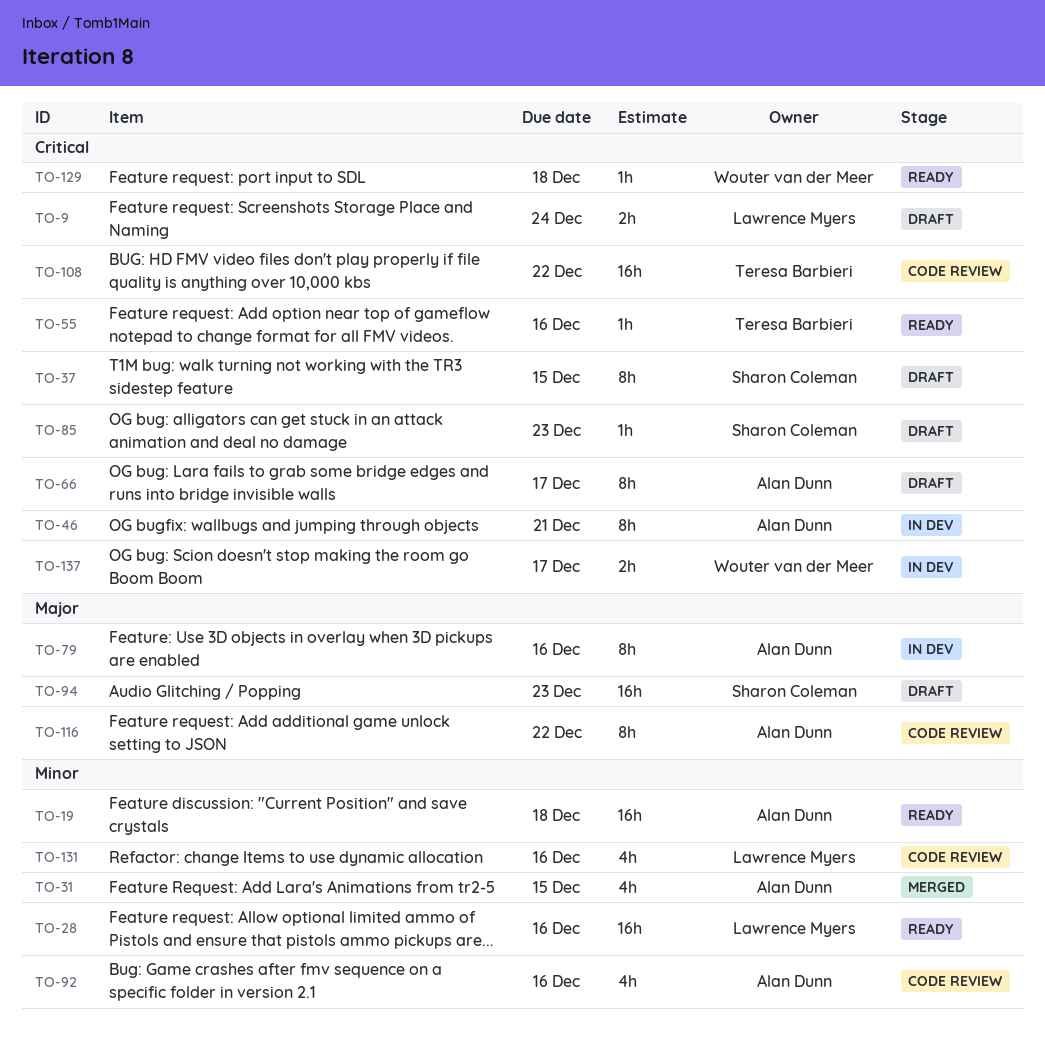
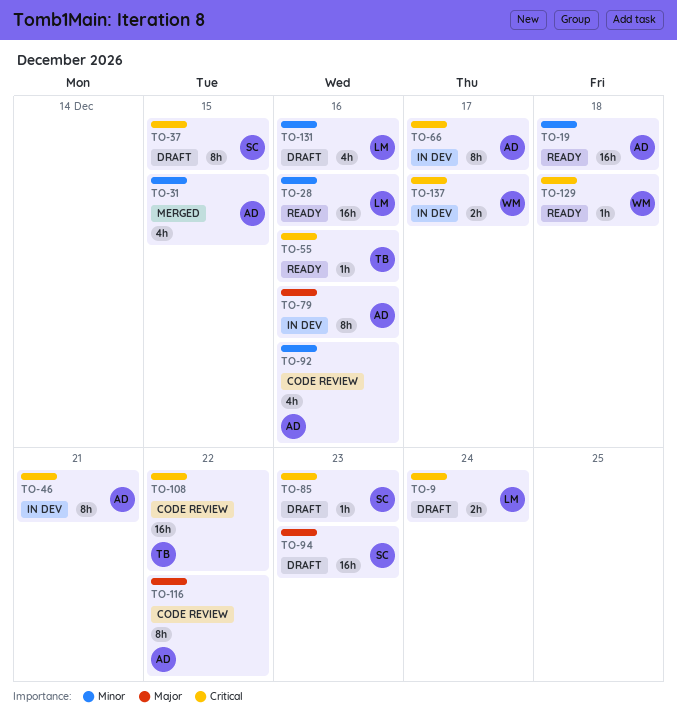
TO-66, status: Draft -> In dev
TO-131, status: Code review -> Draft

